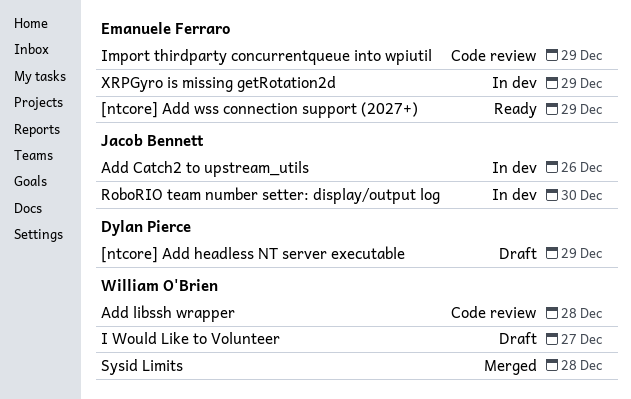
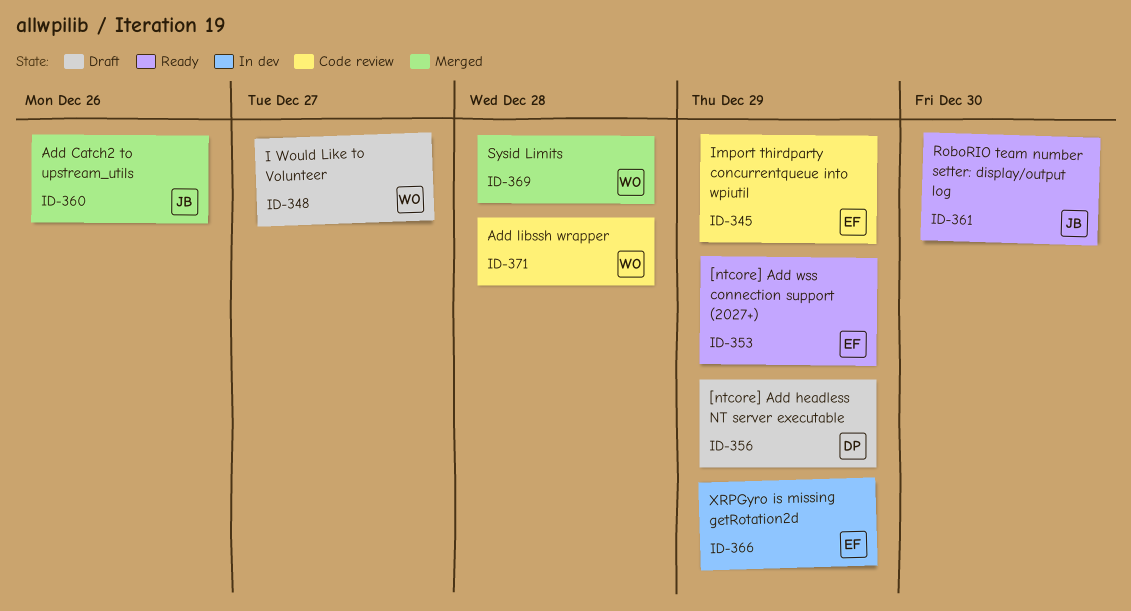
Add Catch2 to upstream_utils, status: In dev -> Merged
RoboRIO team number setter: display/output log, status: In dev -> Ready

